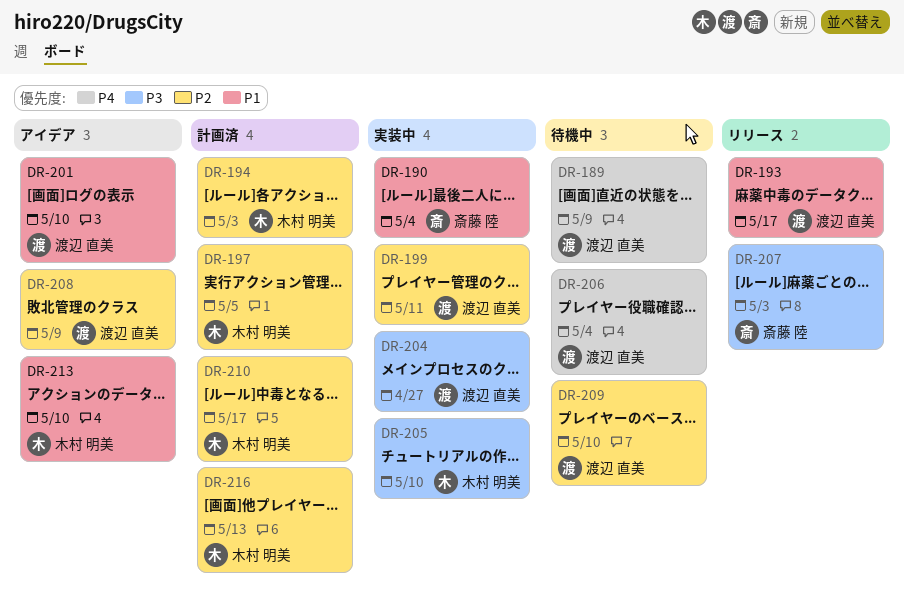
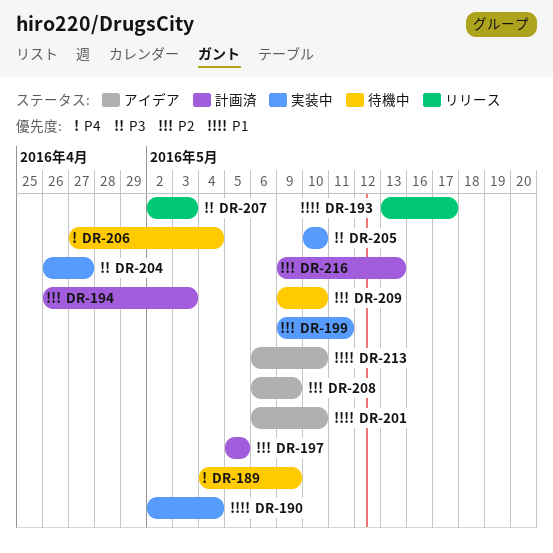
DR-210: present -> none

